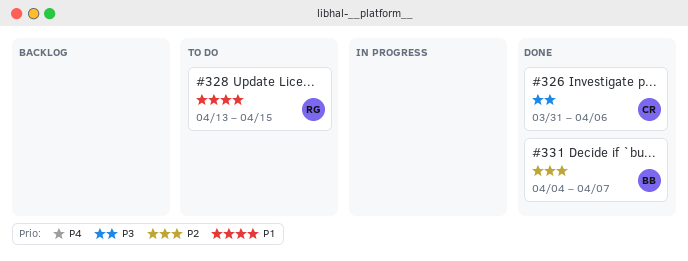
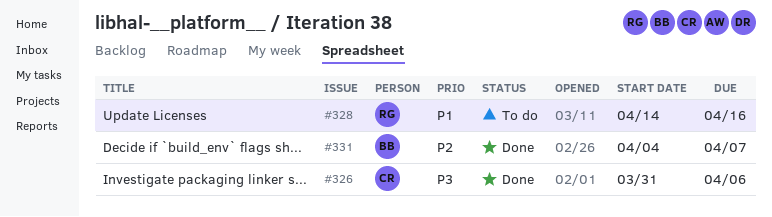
#328, start: Apr 13 -> Apr 14
#328, due: Apr 15 -> Apr 16

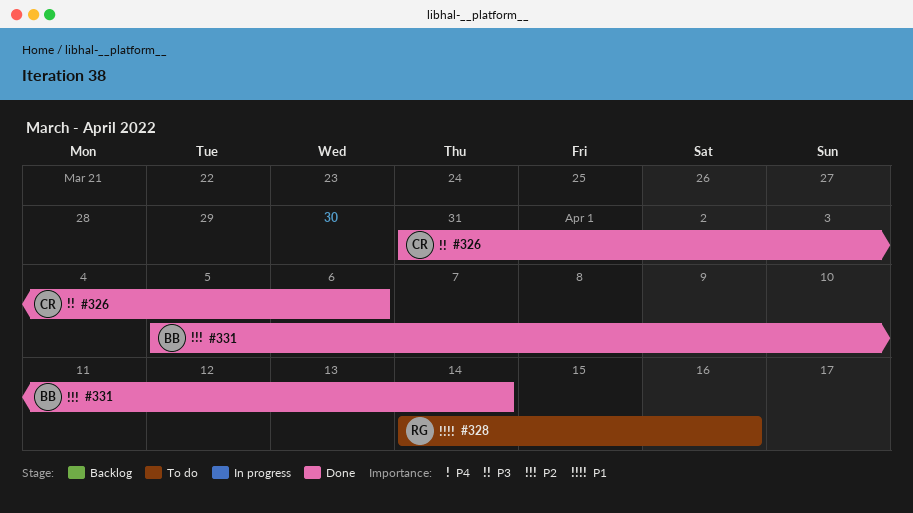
#331, start: Apr 4 -> Apr 5
#331, due: Apr 7 -> Apr 14

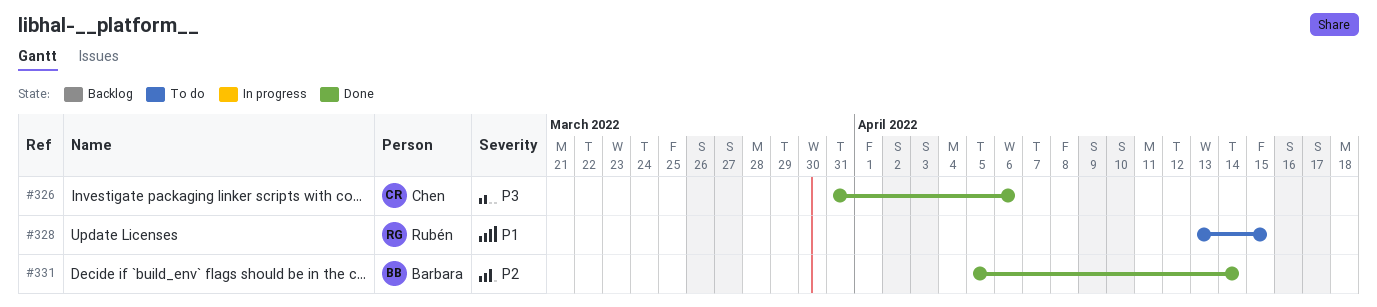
#328, start: Apr 14 -> Apr 13
#328, due: Apr 16 -> Apr 15

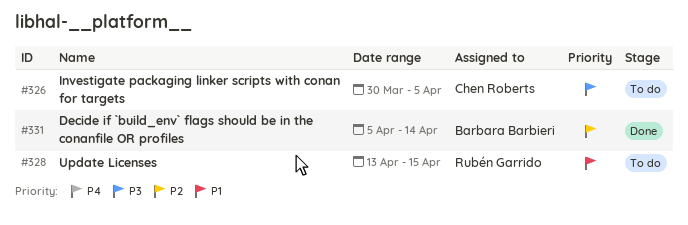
#326, status: Done -> To do
#326, start: Mar 31 -> Mar 30
#326, due: Apr 6 -> Apr 5

